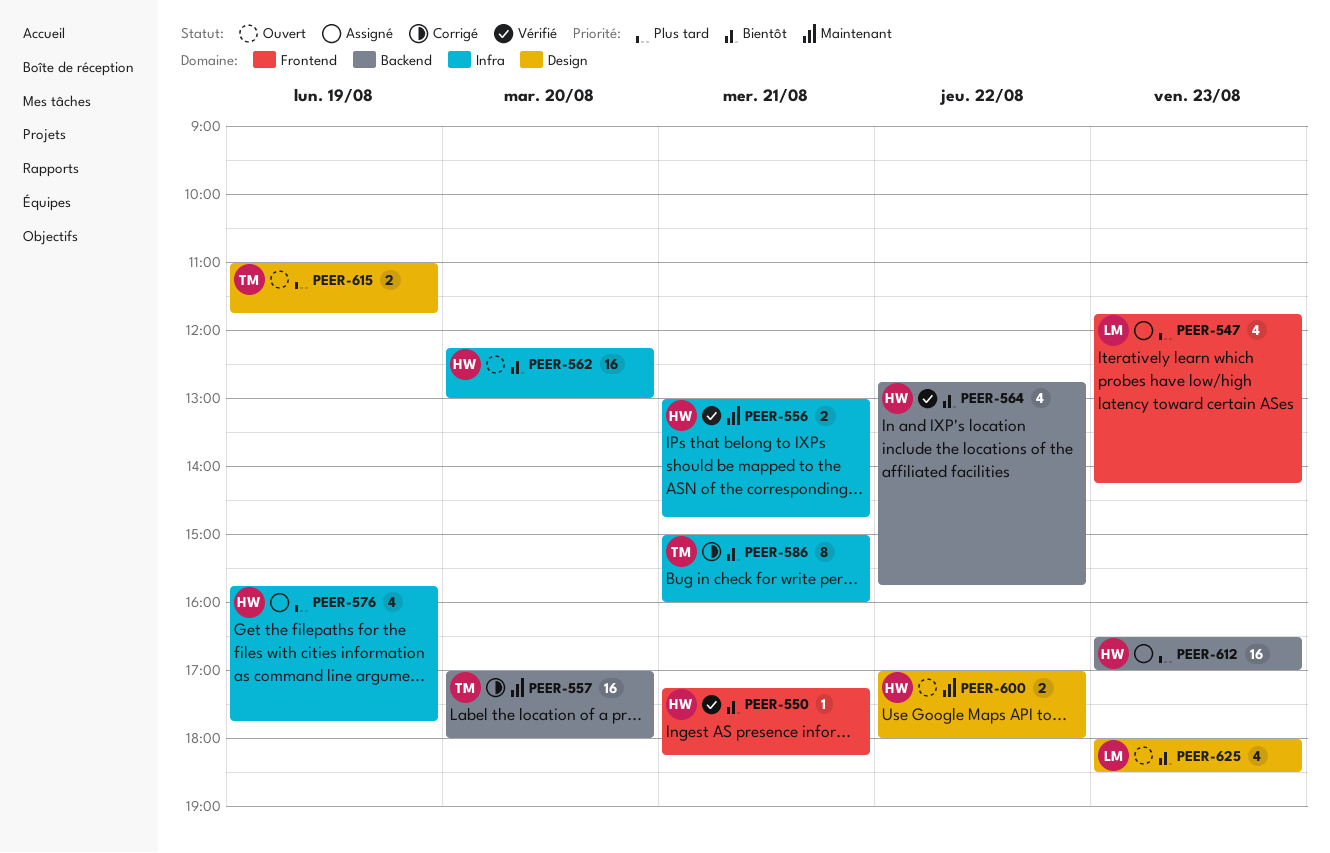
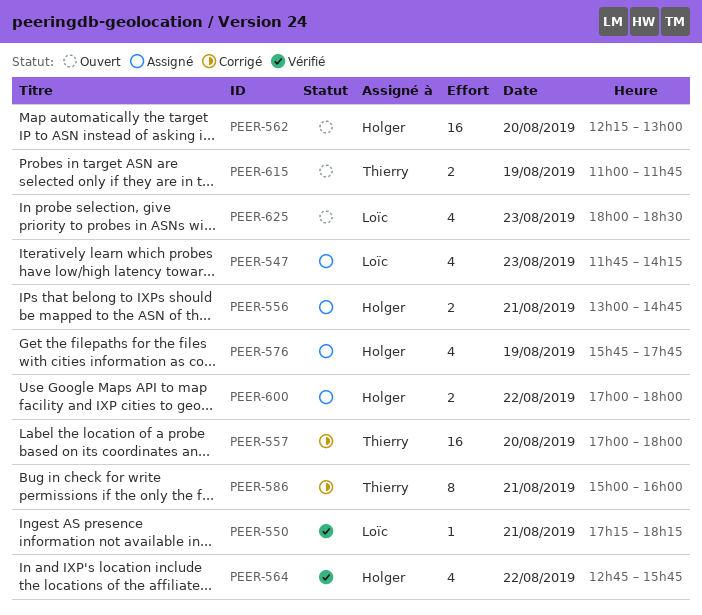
PEER-550, owner: Holger -> Loïc
PEER-556, status: Vérifié -> Assigné
PEER-600, status: Ouvert -> Assigné
PEER-612: present -> none

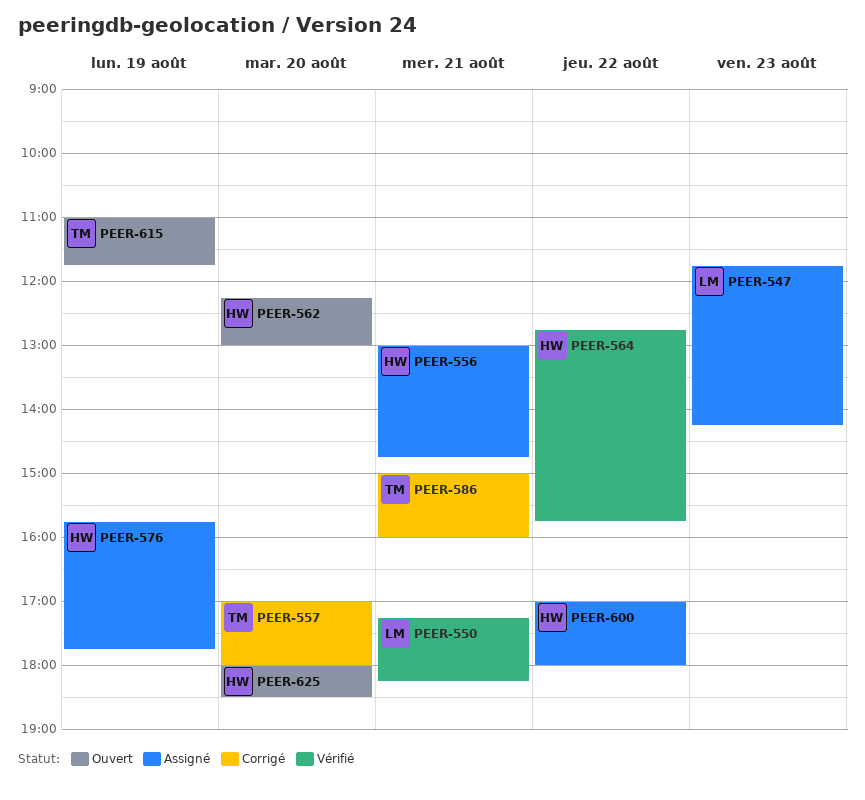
PEER-625, owner: Loïc -> Holger
PEER-625, day: Aug 23 -> Aug 20

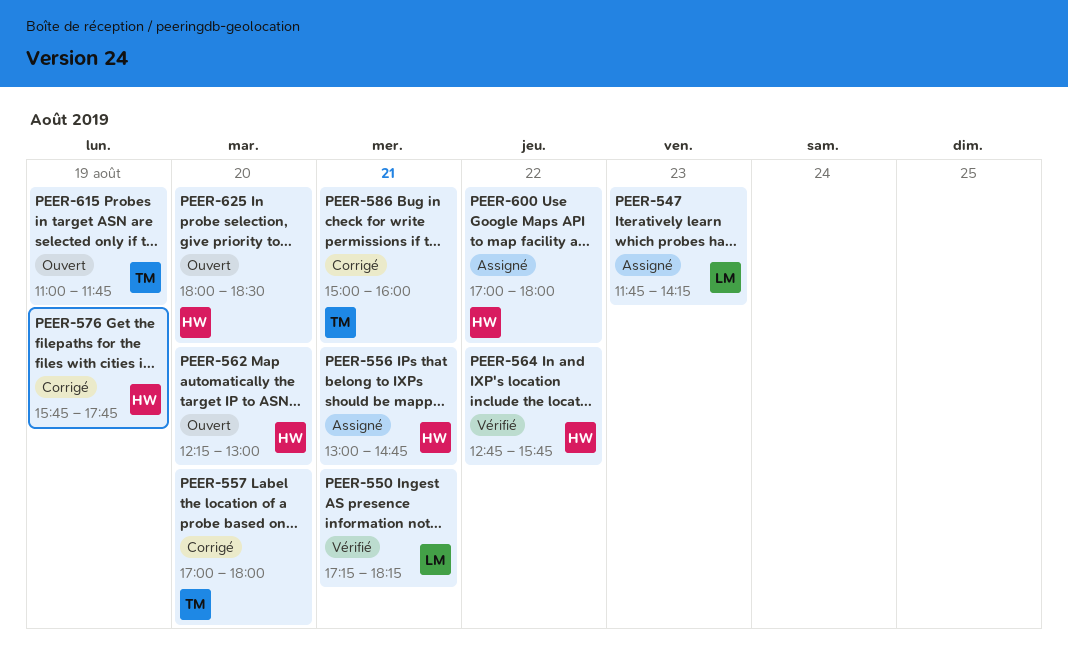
PEER-576, status: Assigné -> Corrigé

